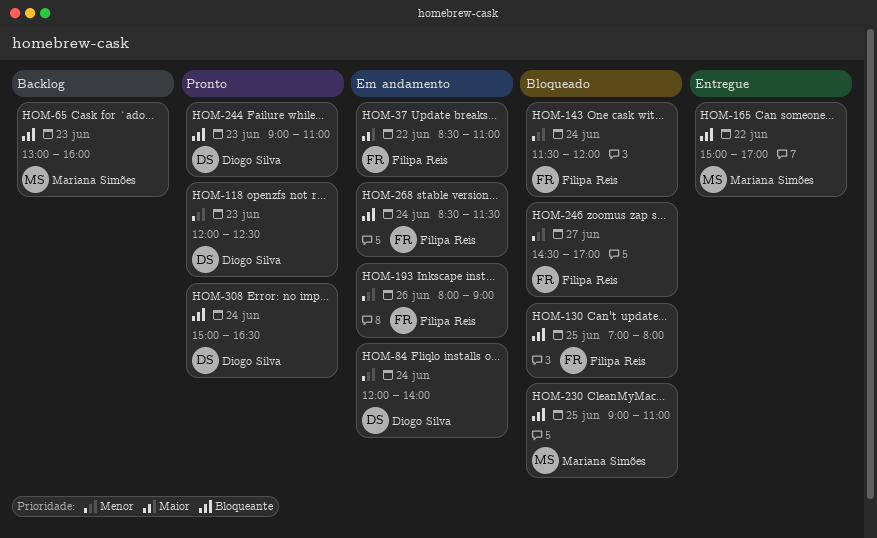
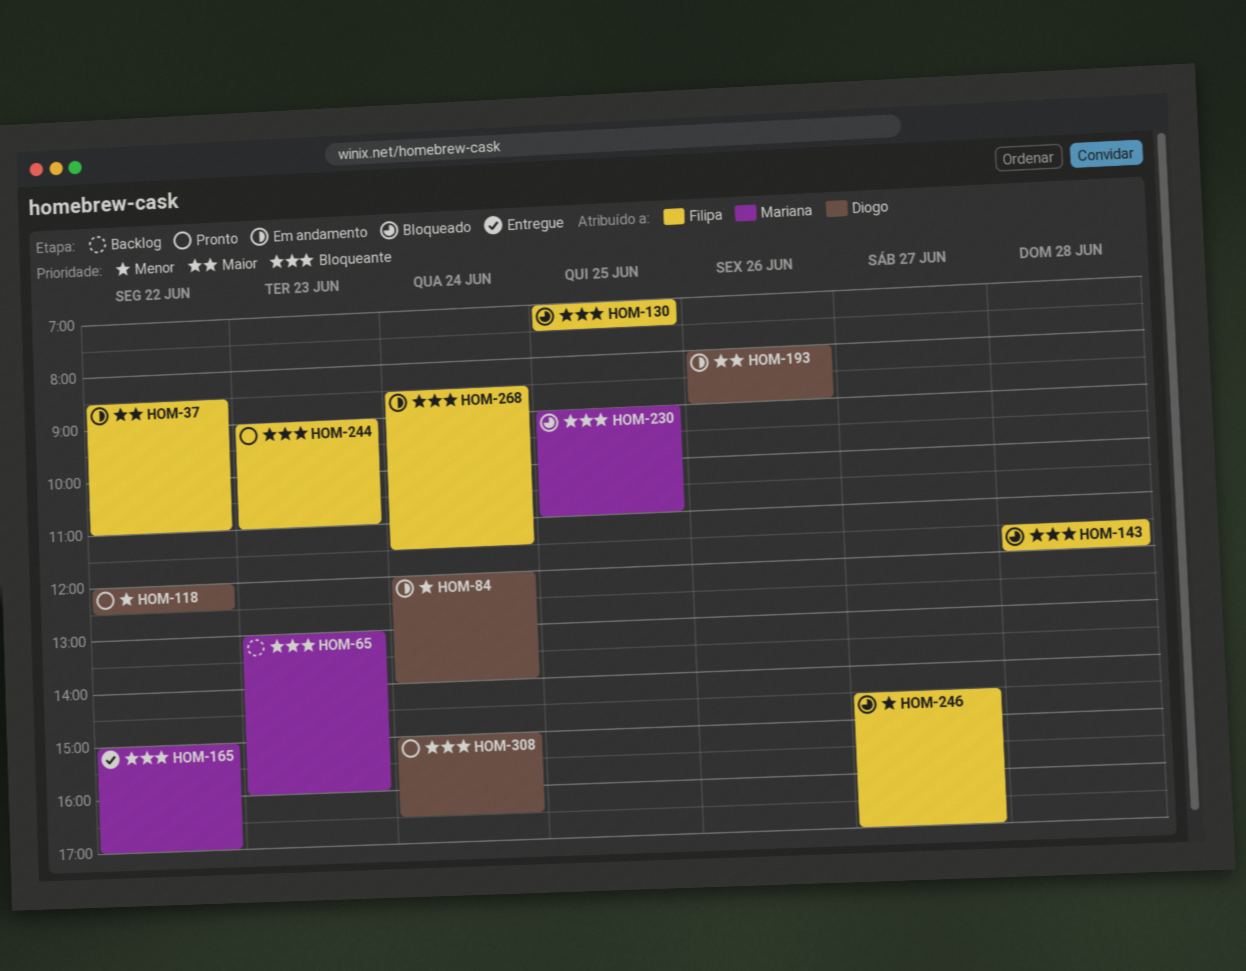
HOM-118, day: Jun 23 -> Jun 22
HOM-130, ends: 08:00 -> 07:30
HOM-143, priority: Menor -> Bloqueante
HOM-143, day: Jun 24 -> Jun 28
HOM-193, owner: Filipa Reis -> Diogo Silva
HOM-193, priority: Menor -> Maior
HOM-244, owner: Diogo Silva -> Filipa Reis

